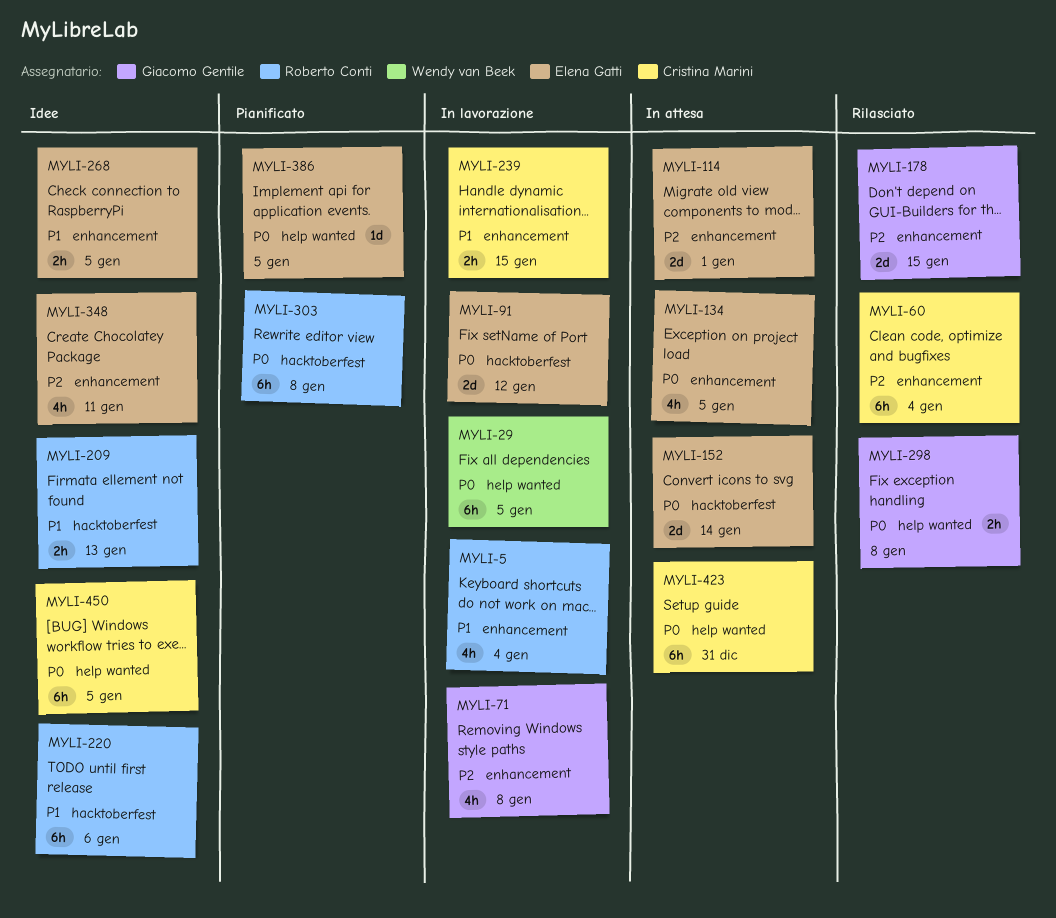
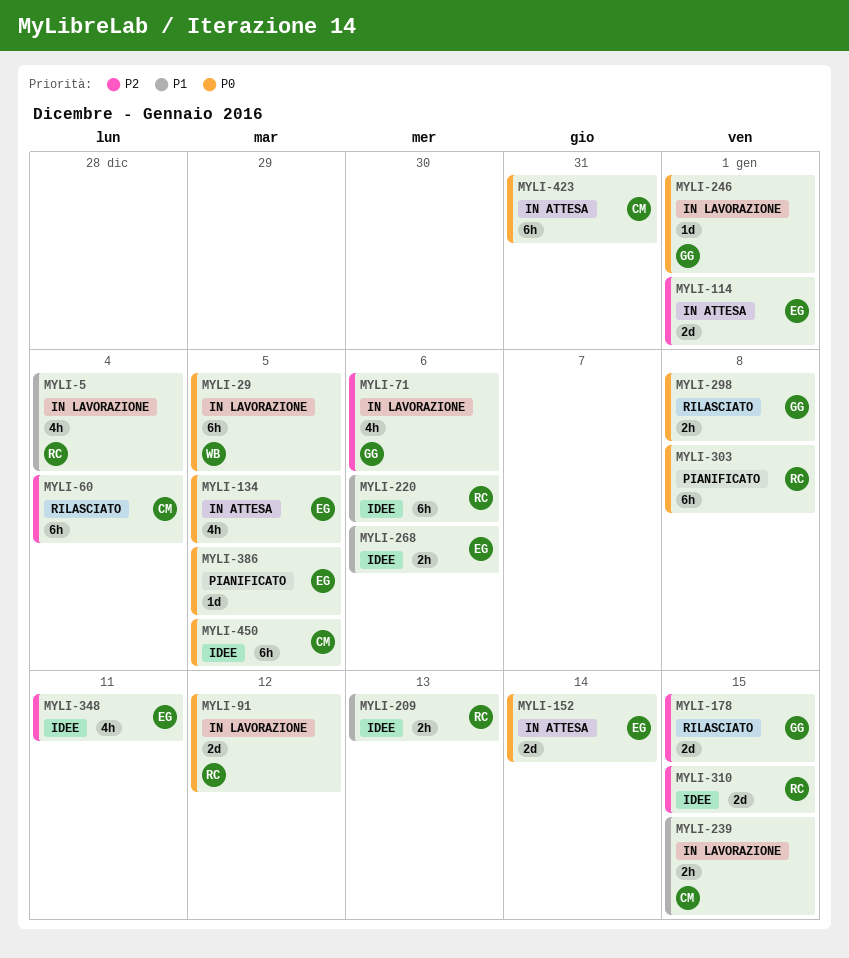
MYLI-71, due: Jan 8 -> Jan 6
MYLI-91, owner: Elena Gatti -> Roberto Conti
MYLI-246: none -> present
MYLI-268, due: Jan 5 -> Jan 6
MYLI-310: none -> present

